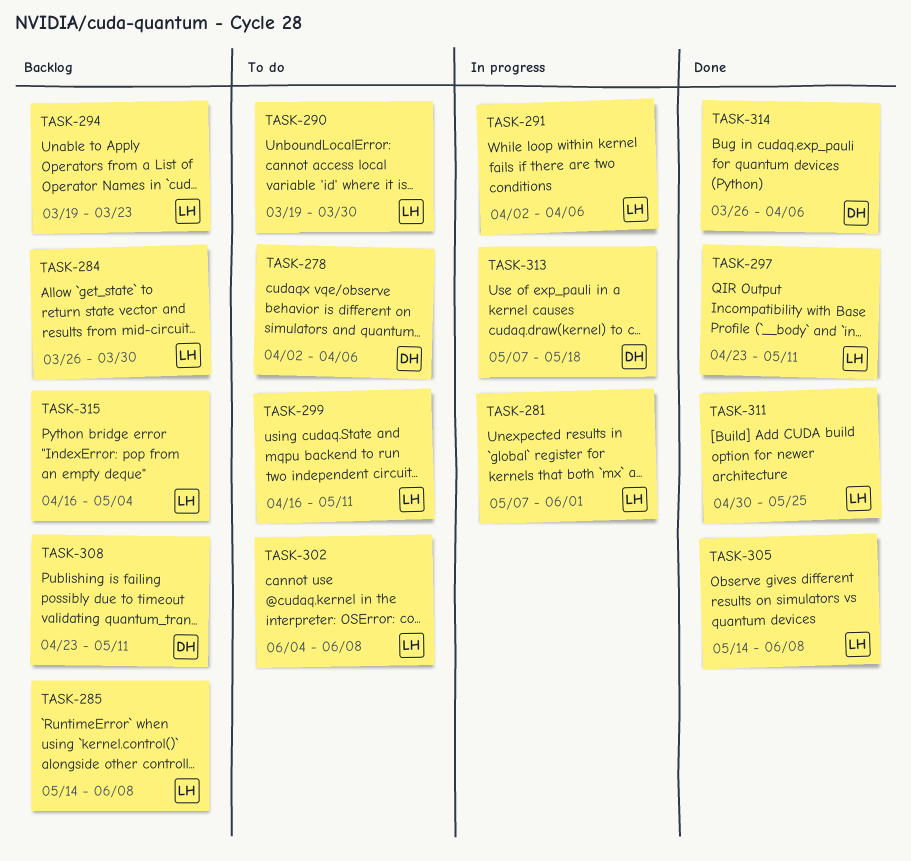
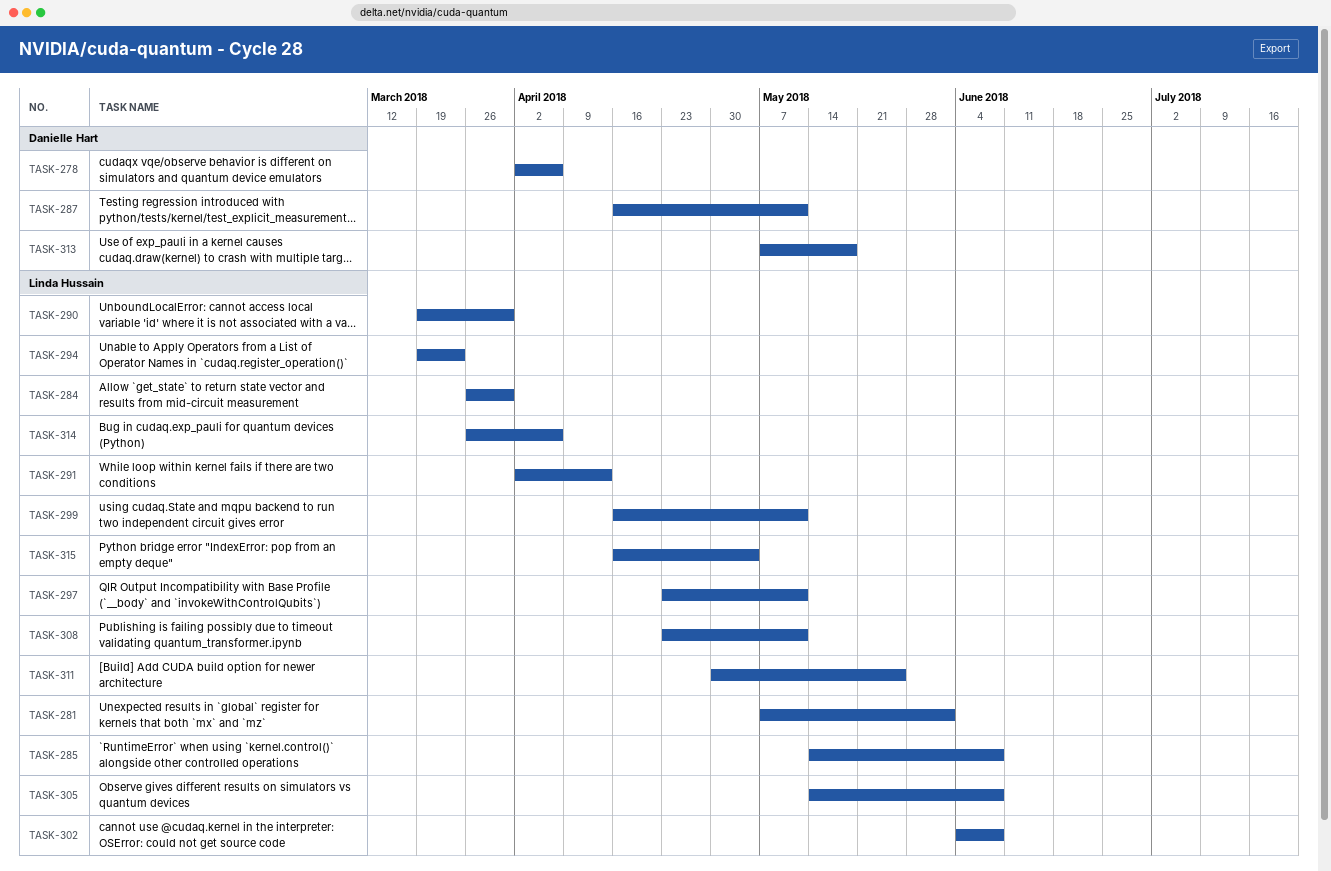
TASK-287: none -> present
TASK-291, due: Apr 6 -> Apr 13
TASK-308, owner: Danielle Hart -> Linda Hussain
TASK-314, owner: Danielle Hart -> Linda Hussain

